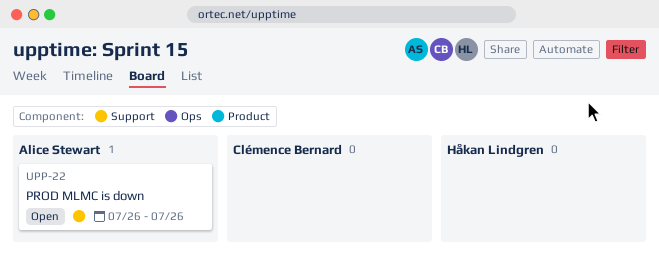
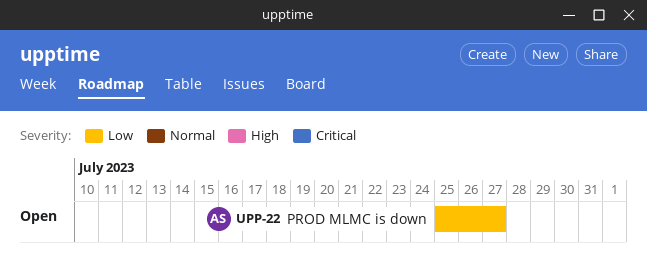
UPP-22, start: Jul 26 -> Jul 25
UPP-22, due: Jul 26 -> Jul 27

